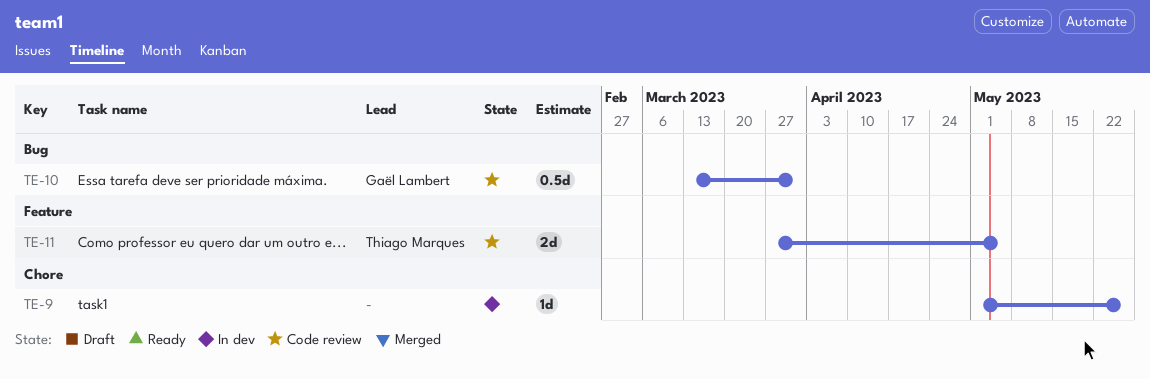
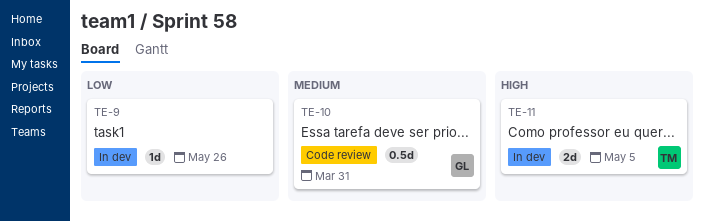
TE-11, status: Code review -> In dev

